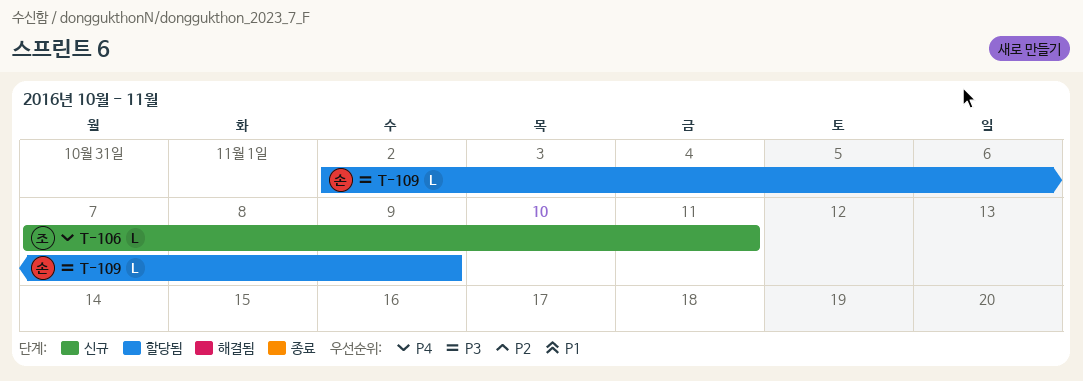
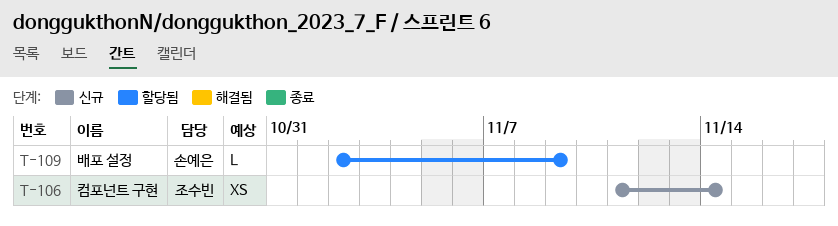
T-106, estimate: L -> XS
T-106, start: Nov 7 -> Nov 11
T-106, due: Nov 11 -> Nov 14

